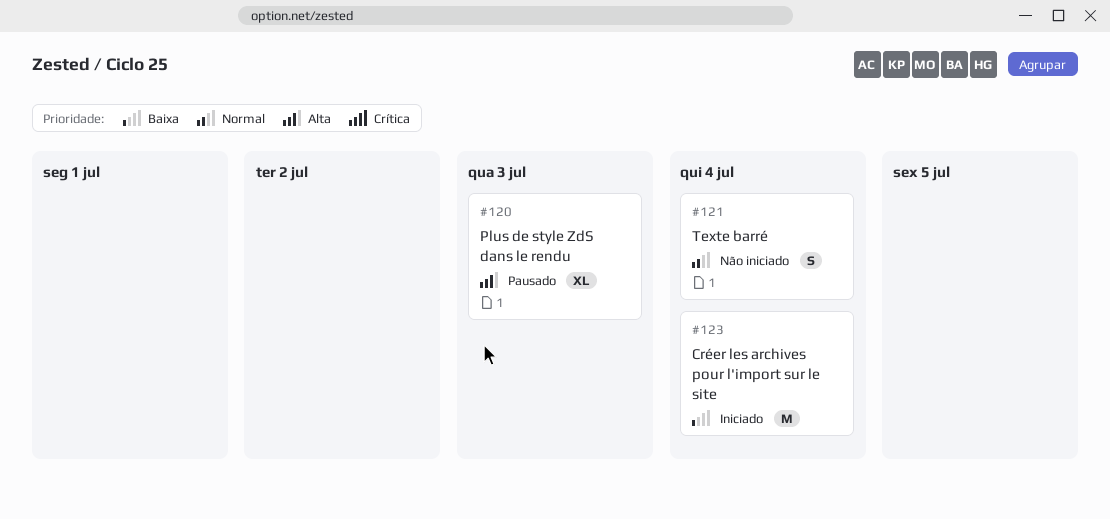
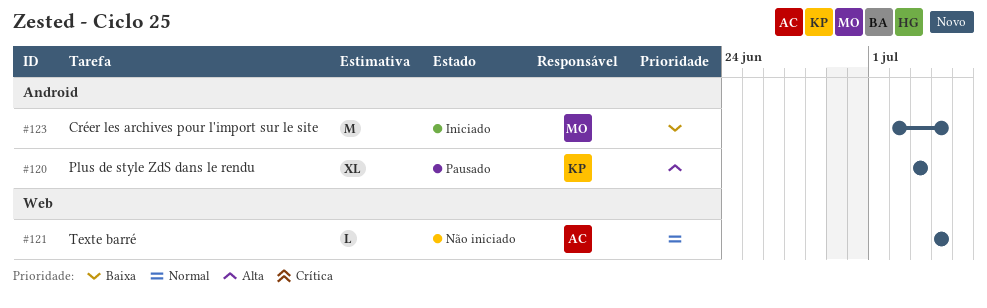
#121, estimate: S -> L

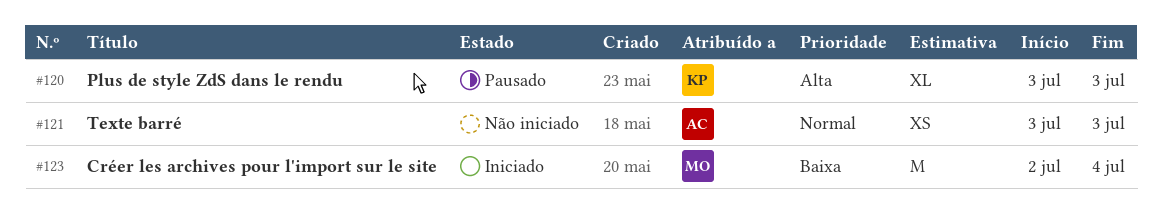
#121, estimate: L -> XS
#121, start: Jul 4 -> Jul 3
#121, due: Jul 4 -> Jul 3

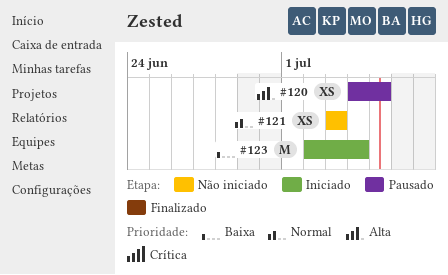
#120, estimate: XL -> XS
#120, start: Jul 3 -> Jul 4
#120, due: Jul 3 -> Jul 5

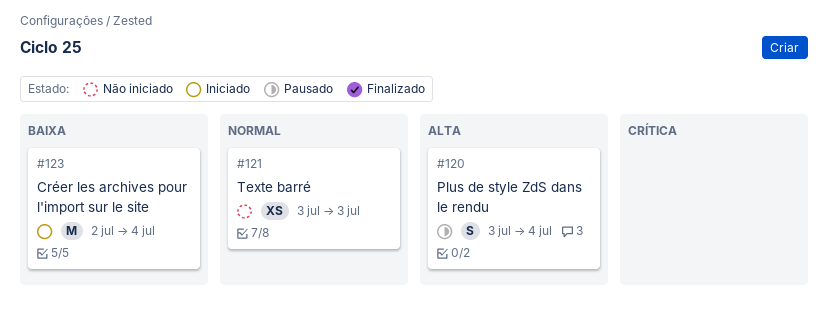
#120, estimate: XS -> S
#120, start: Jul 4 -> Jul 3
#120, due: Jul 5 -> Jul 4

